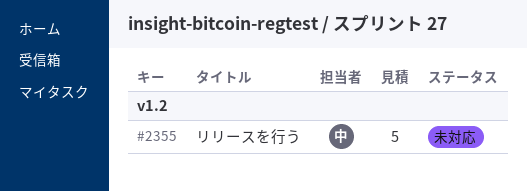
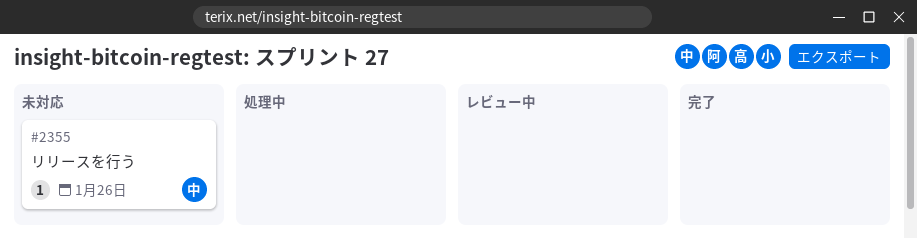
#2355, estimate: 5 -> 1

